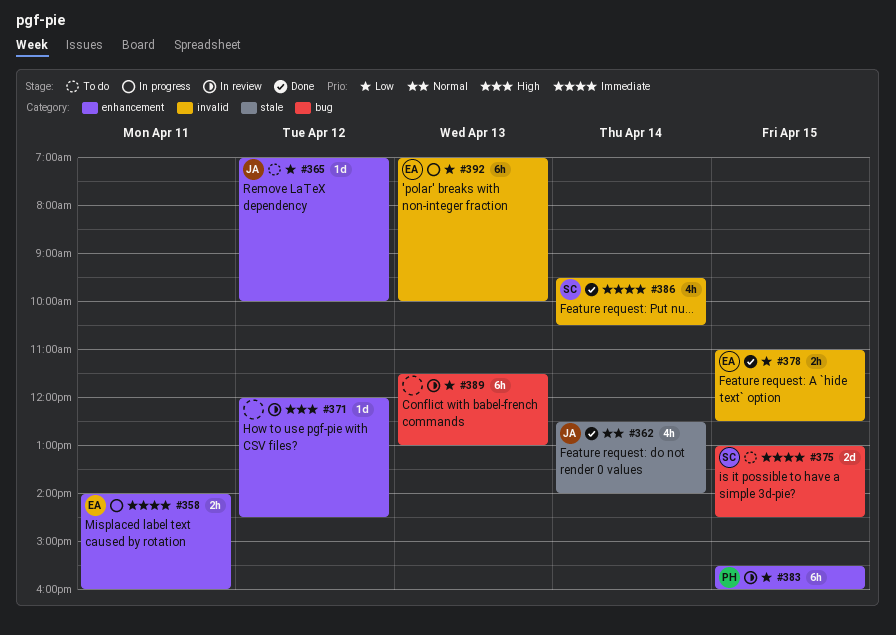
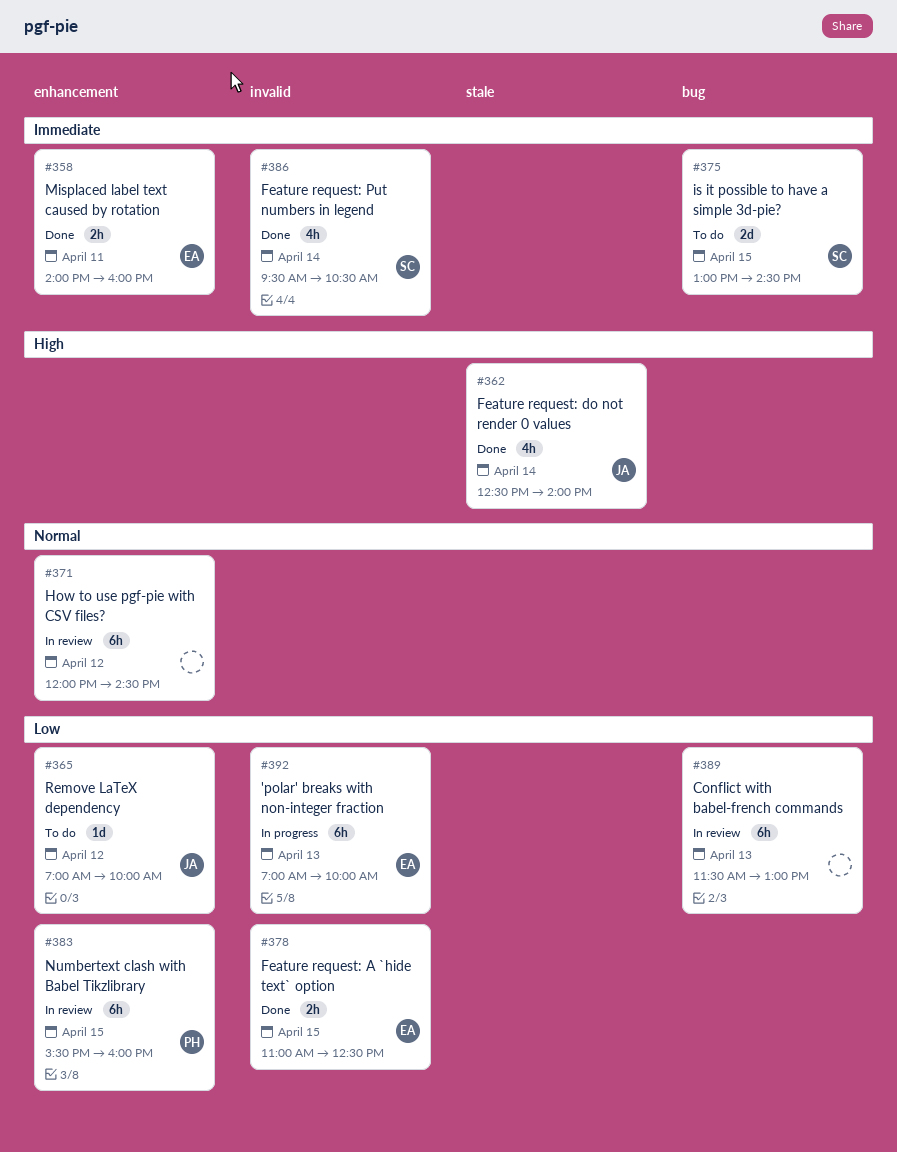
#358, status: In progress -> Done
#362, priority: Normal -> High
#371, priority: High -> Normal
#371, estimate: 1d -> 6h

